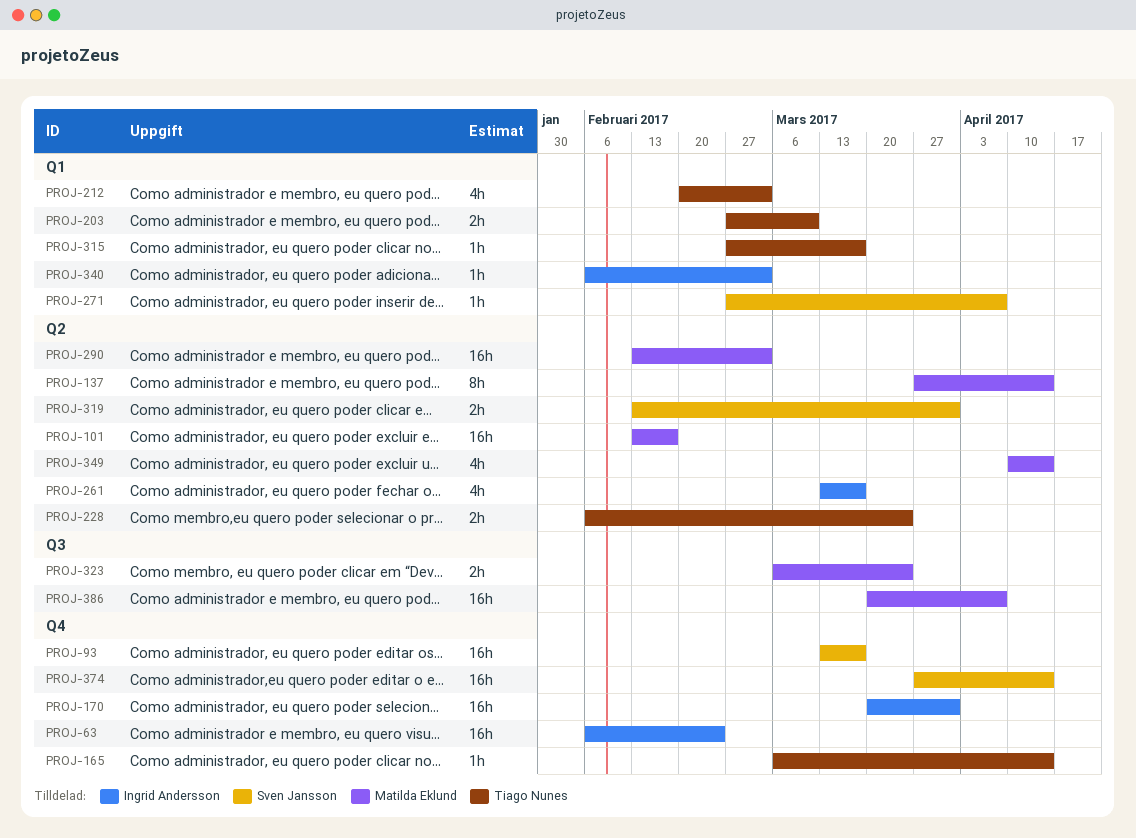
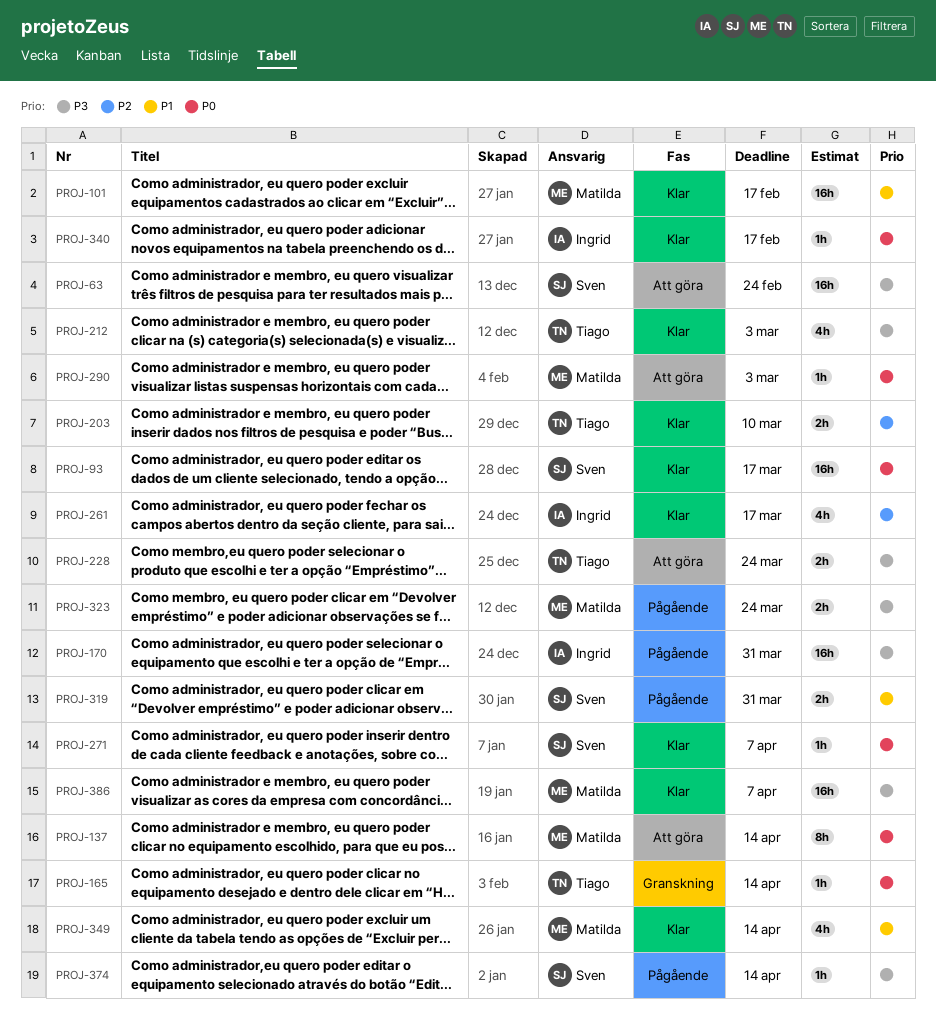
PROJ-63, owner: Ingrid Andersson -> Sven Jansson
PROJ-290, estimate: 16h -> 1h
PROJ-315: present -> none
PROJ-340, due: Mar 3 -> Feb 17
PROJ-374, estimate: 16h -> 1h

